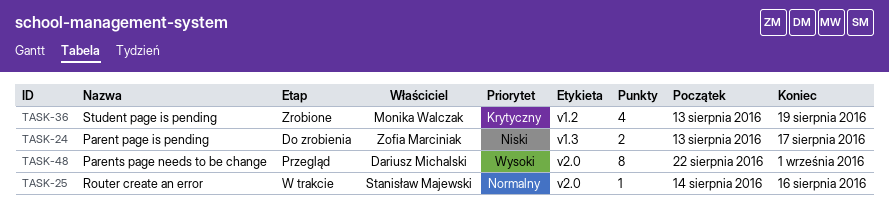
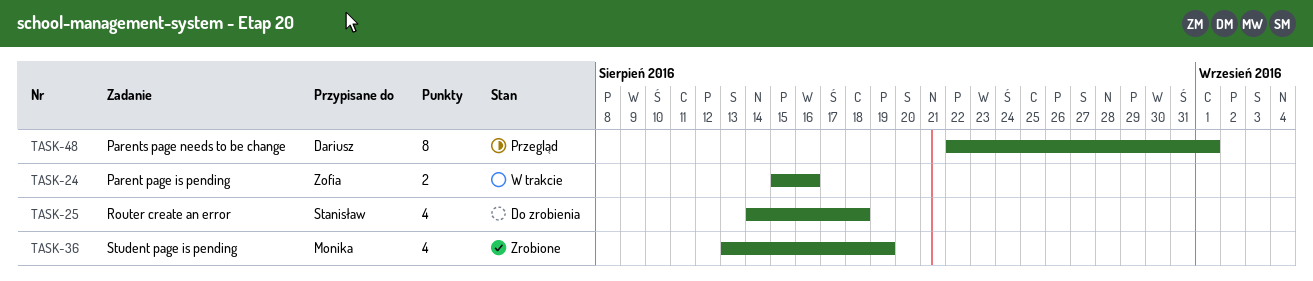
TASK-24, status: Do zrobienia -> W trakcie
TASK-24, start: Aug 13 -> Aug 15
TASK-24, due: Aug 17 -> Aug 16
TASK-25, status: W trakcie -> Do zrobienia
TASK-25, estimate: 1 -> 4
TASK-25, due: Aug 16 -> Aug 18

